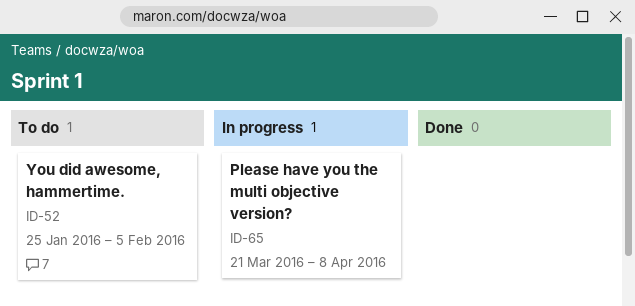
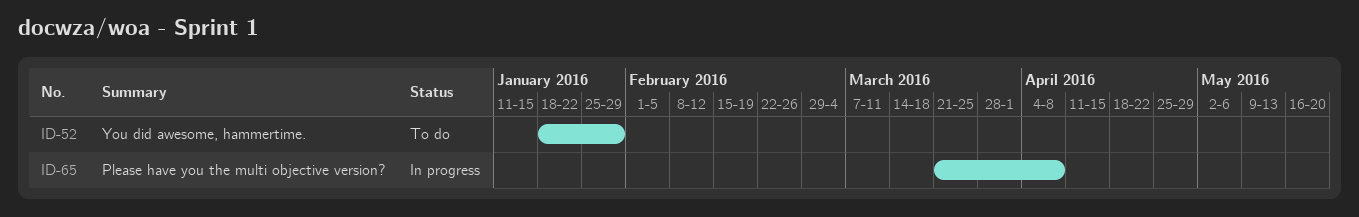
ID-52, start: Jan 25 -> Jan 18
ID-52, due: Feb 5 -> Jan 29

